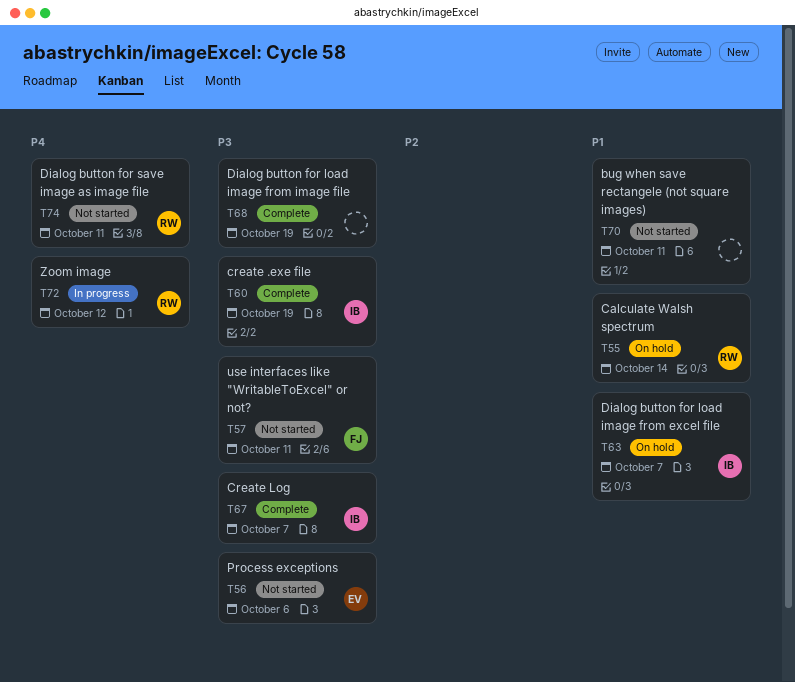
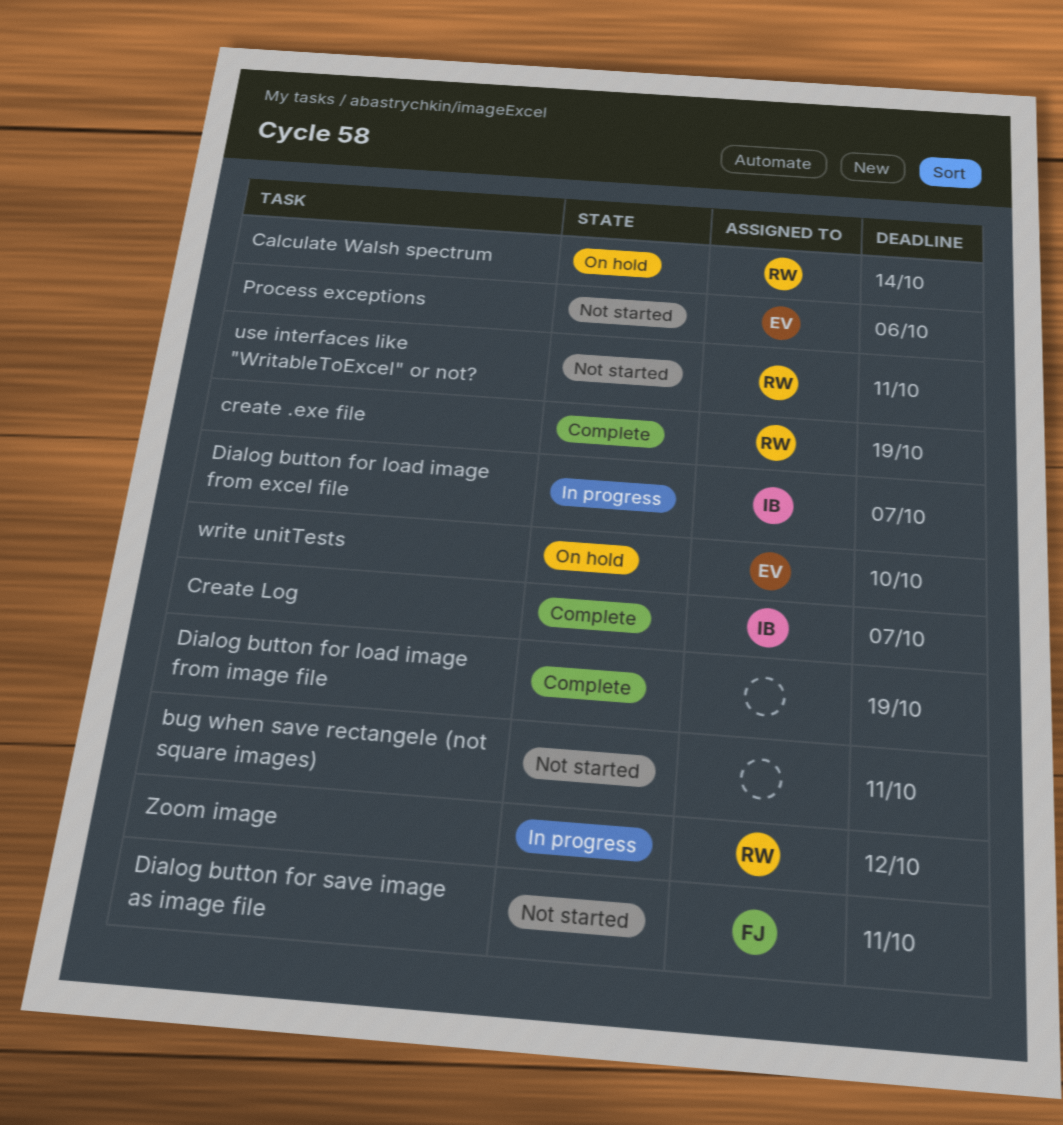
create .exe file, owner: IB -> RW
Dialog button for load image from excel file, status: On hold -> In progress
Dialog button for save image as image file, owner: RW -> FJ
use interfaces like "WritableToExcel" or not?, owner: FJ -> RW
write unitTests: none -> present

